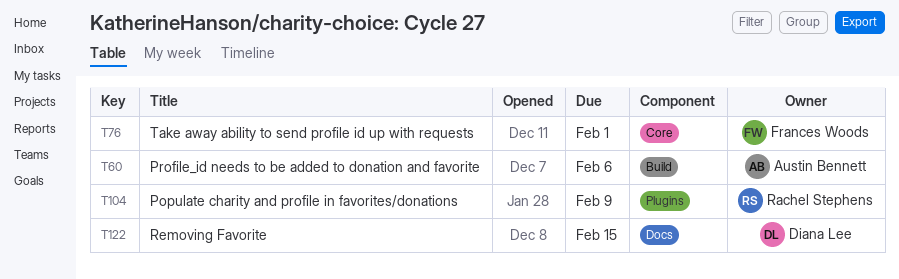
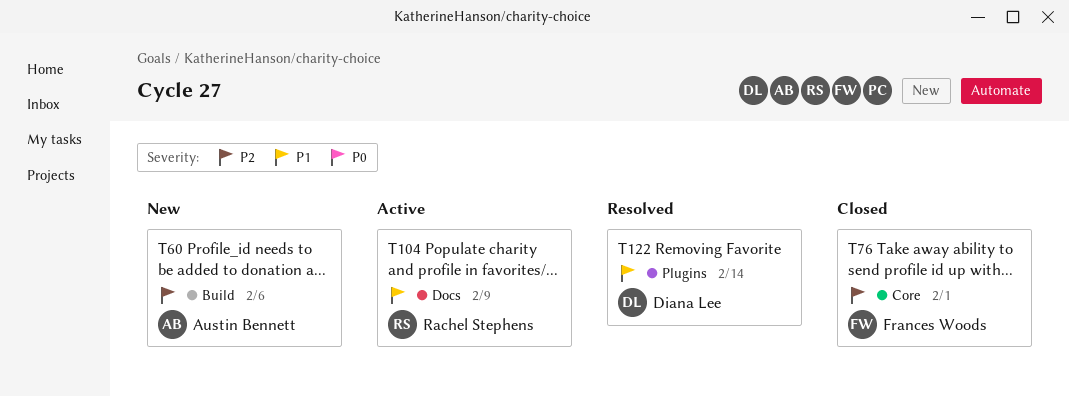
T104, label: Plugins -> Docs
T122, label: Docs -> Plugins
T122, due: Feb 15 -> Feb 14

